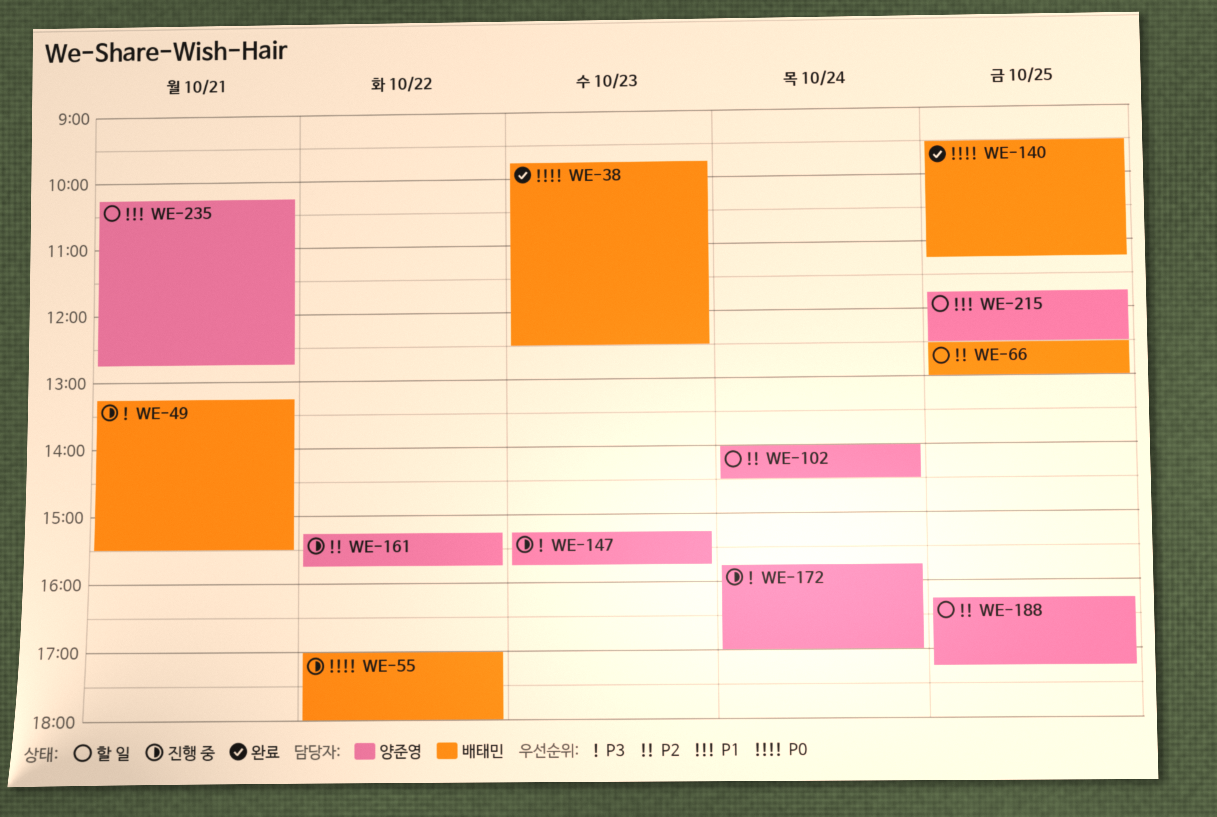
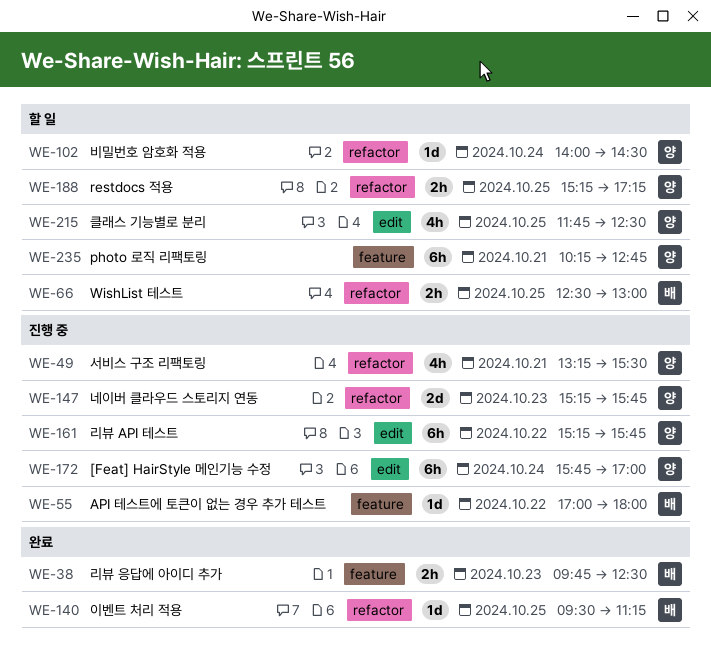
WE-49, owner: 배태민 -> 양준영
WE-188, begins: 16:15 -> 15:15

